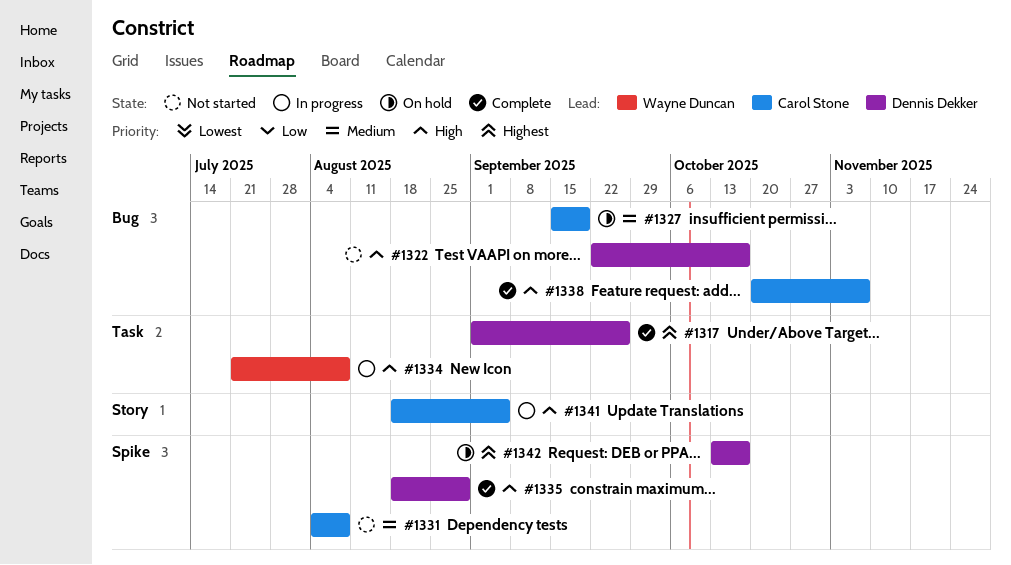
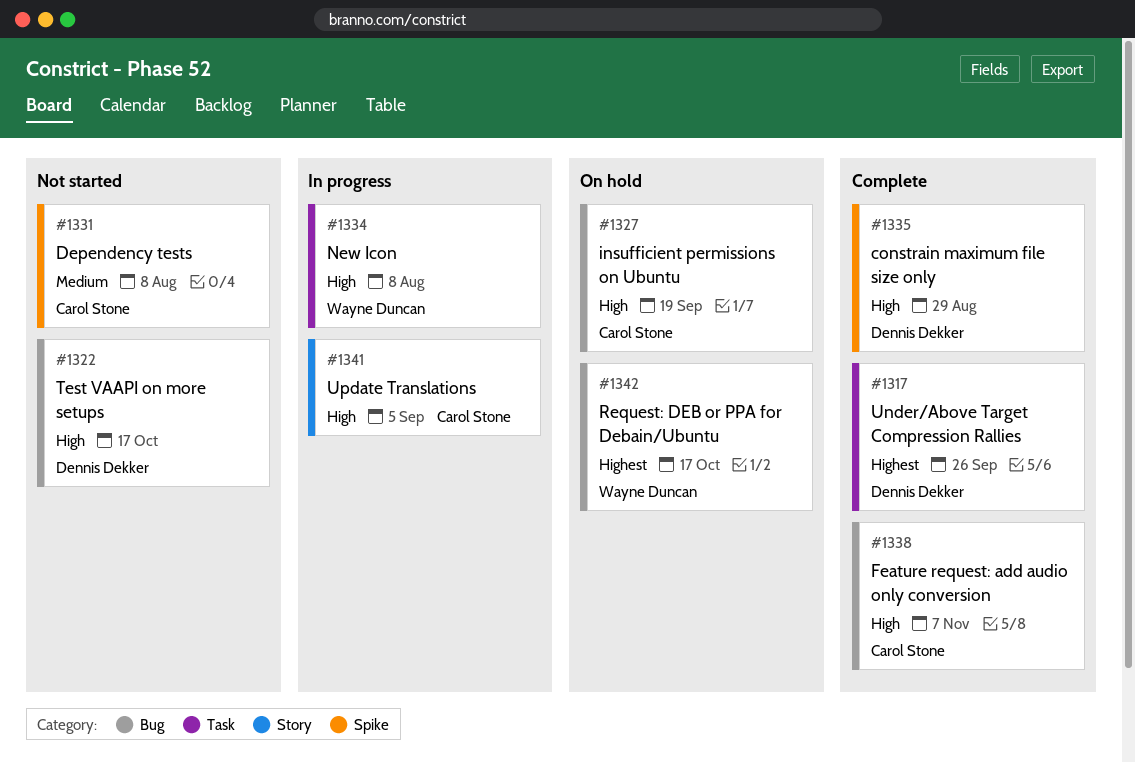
#1327, priority: Medium -> High
#1342, owner: Dennis Dekker -> Wayne Duncan
#1342, label: Spike -> Bug

